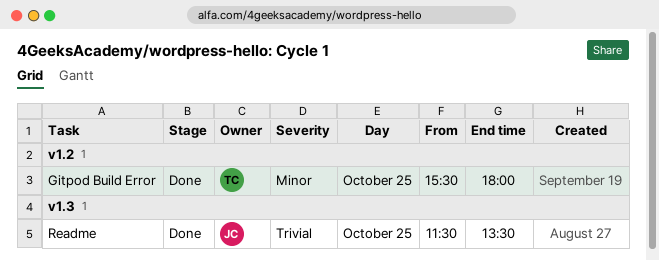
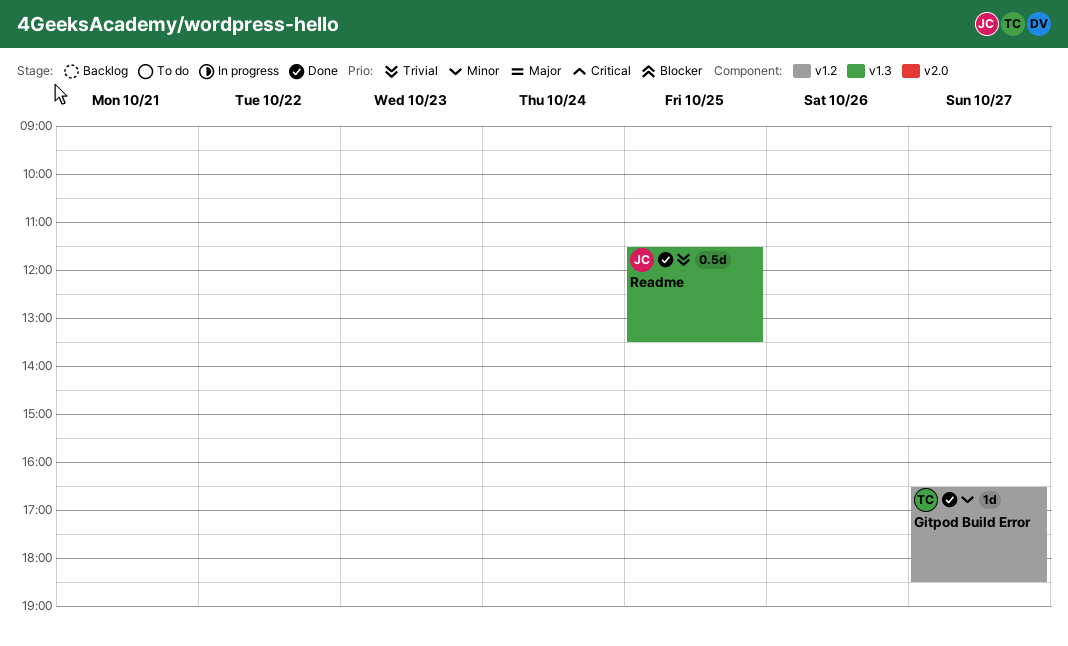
Gitpod Build Error, day: Oct 25 -> Oct 27
Gitpod Build Error, begins: 15:30 -> 16:30
Gitpod Build Error, ends: 18:00 -> 18:30

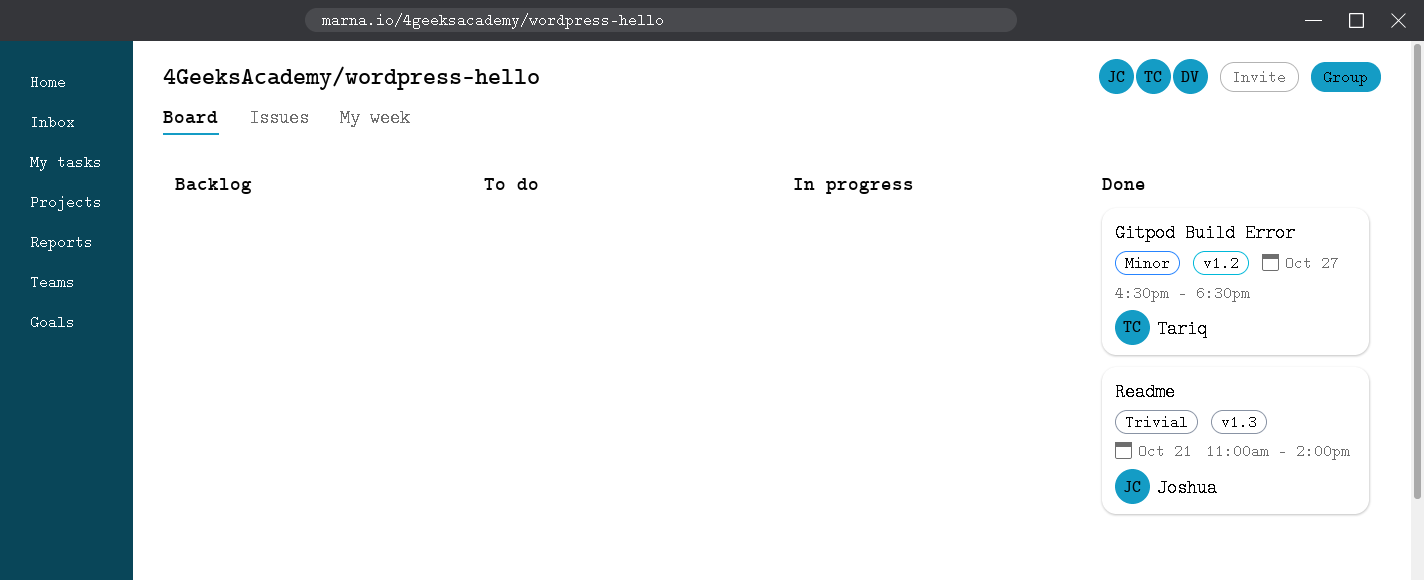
Readme, day: Oct 25 -> Oct 21
Readme, begins: 11:30 -> 11:00
Readme, ends: 13:30 -> 14:00

